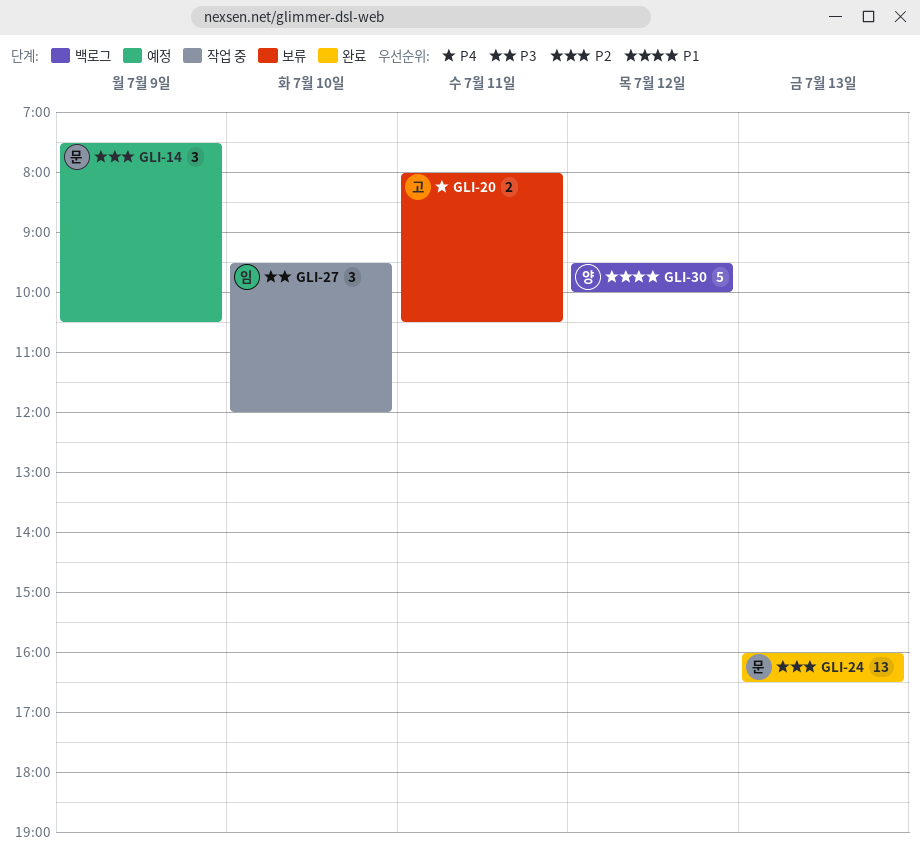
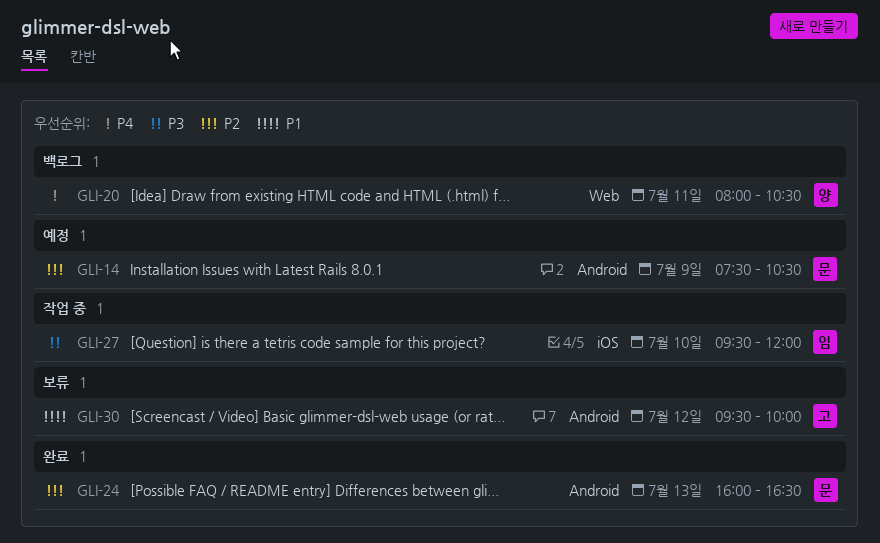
GLI-20, status: 보류 -> 백로그
GLI-20, owner: 고 -> 양
GLI-30, status: 백로그 -> 보류
GLI-30, owner: 양 -> 고

